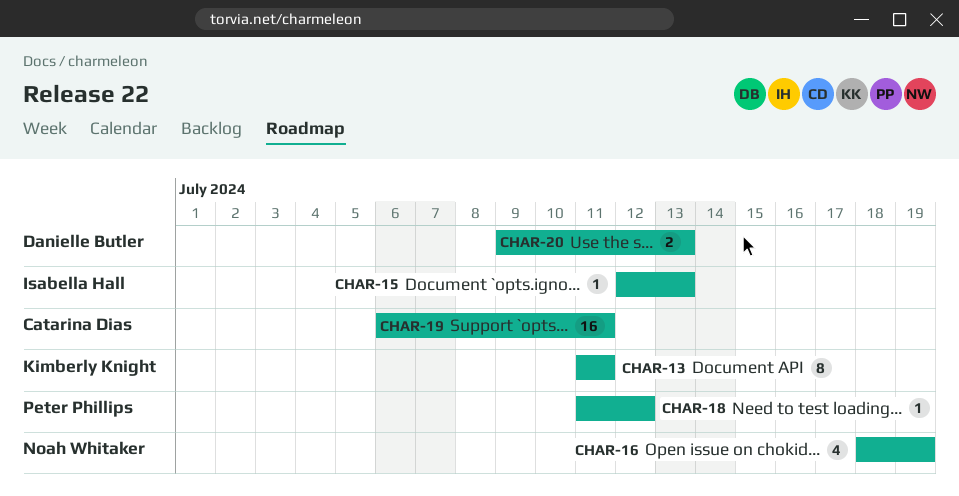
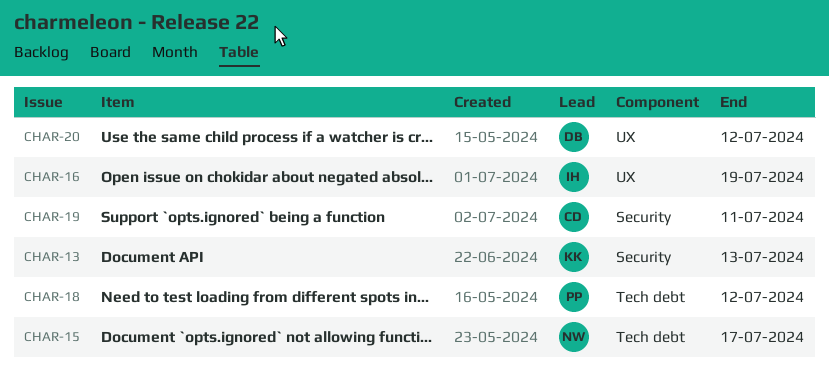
CHAR-13, due: Jul 11 -> Jul 13
CHAR-15, owner: Isabella Hall -> Noah Whitaker
CHAR-15, due: Jul 13 -> Jul 17
CHAR-16, owner: Noah Whitaker -> Isabella Hall
CHAR-20, due: Jul 13 -> Jul 12

